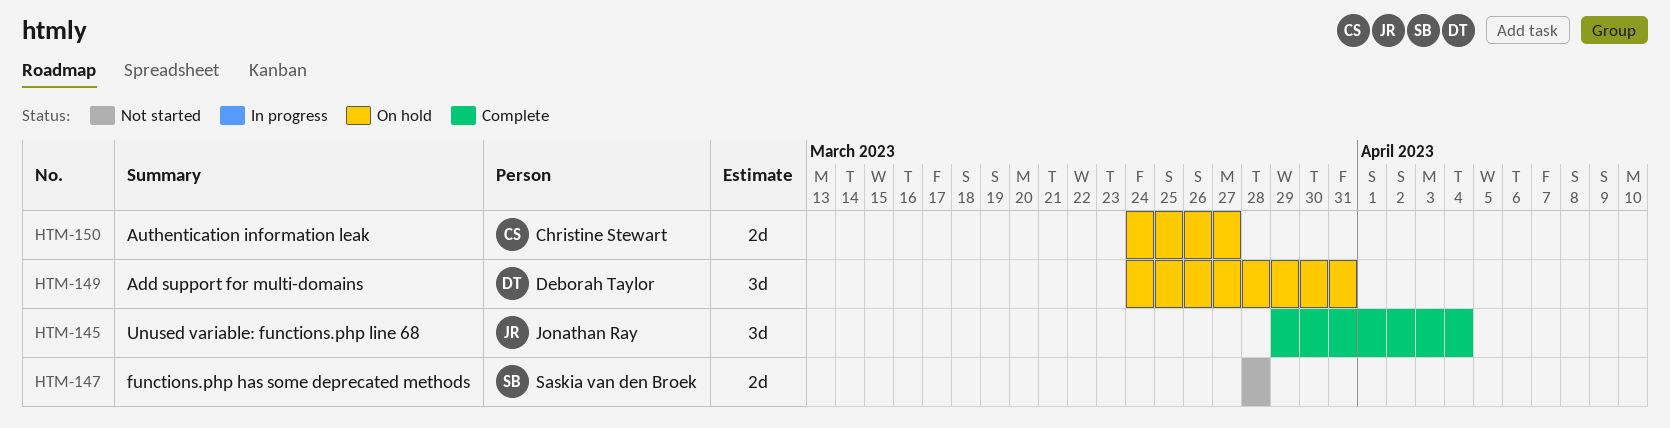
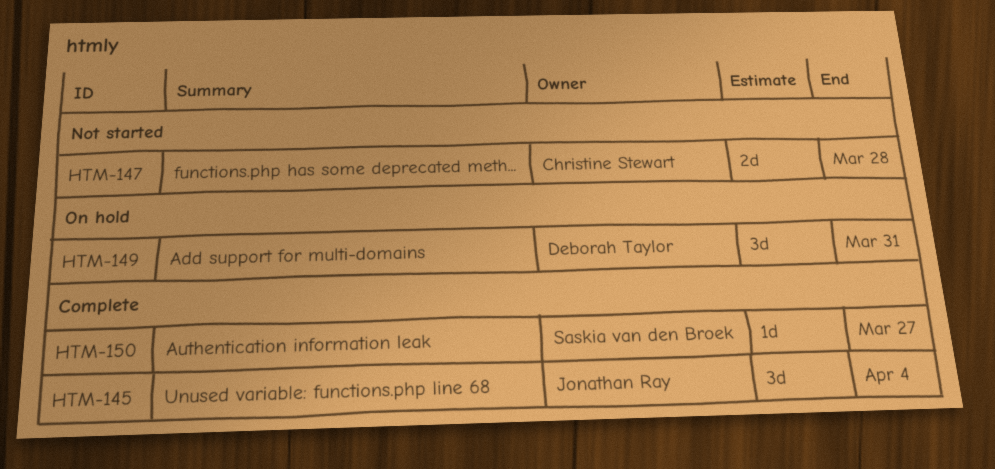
HTM-147, owner: Saskia van den Broek -> Christine Stewart
HTM-150, status: On hold -> Complete
HTM-150, owner: Christine Stewart -> Saskia van den Broek
HTM-150, estimate: 2d -> 1d

